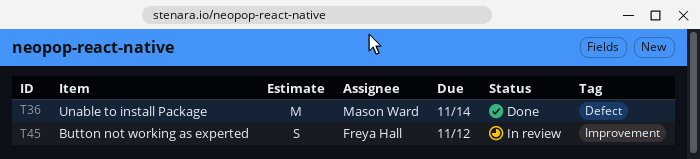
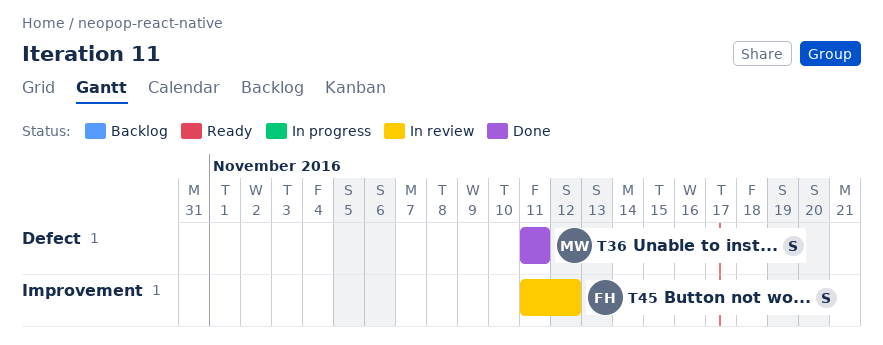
T36, estimate: M -> S
T36, due: Nov 14 -> Nov 11

